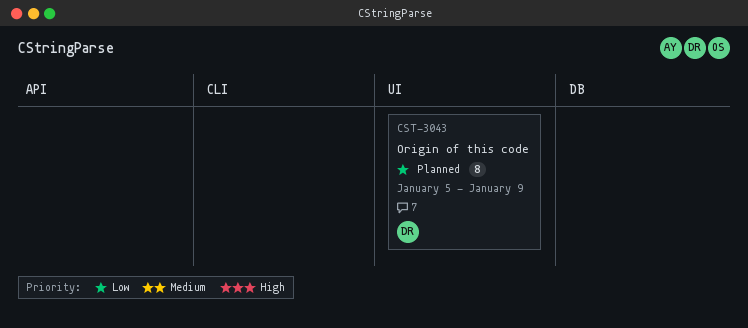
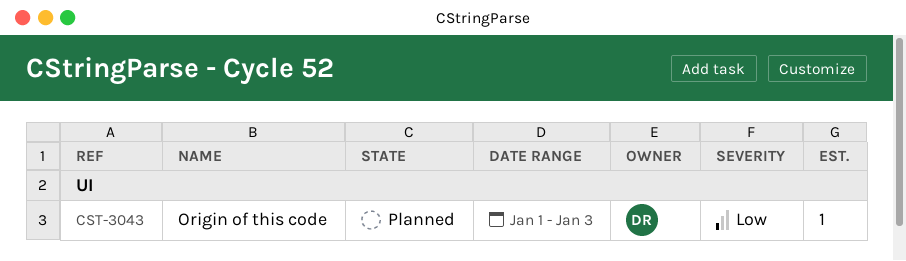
CST-3043, estimate: 8 -> 1
CST-3043, start: Jan 5 -> Jan 1
CST-3043, due: Jan 9 -> Jan 3

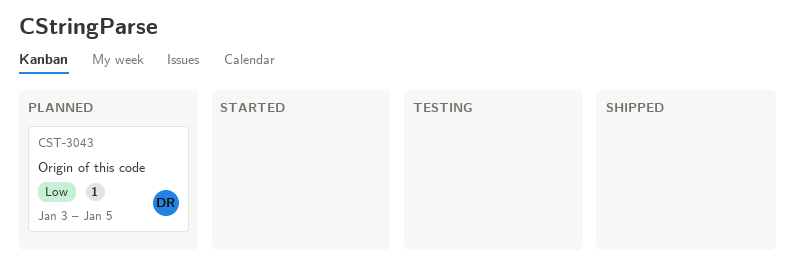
CST-3043, start: Jan 1 -> Jan 3
CST-3043, due: Jan 3 -> Jan 5

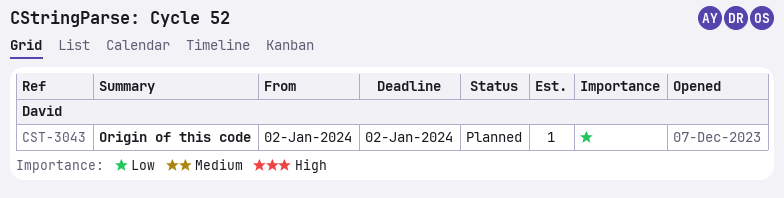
CST-3043, start: Jan 3 -> Jan 2
CST-3043, due: Jan 5 -> Jan 2

